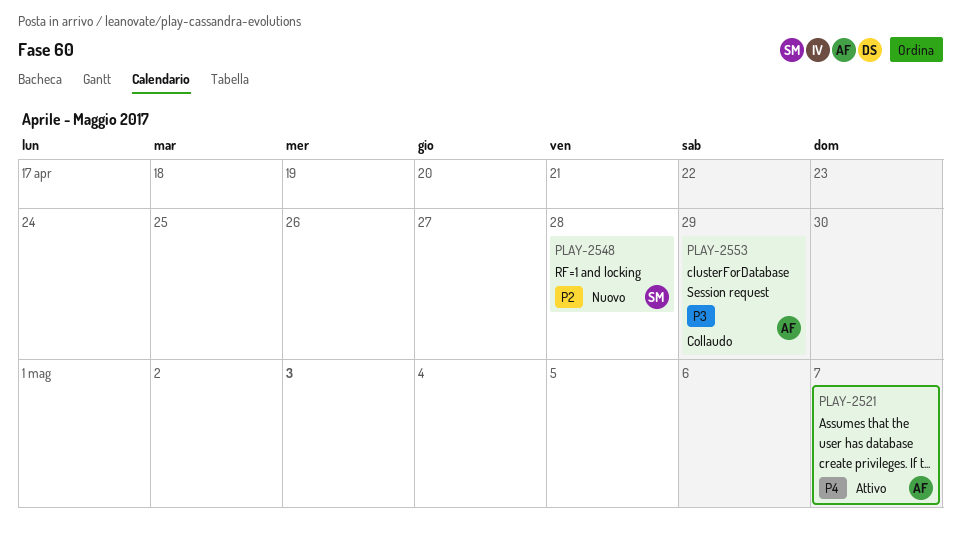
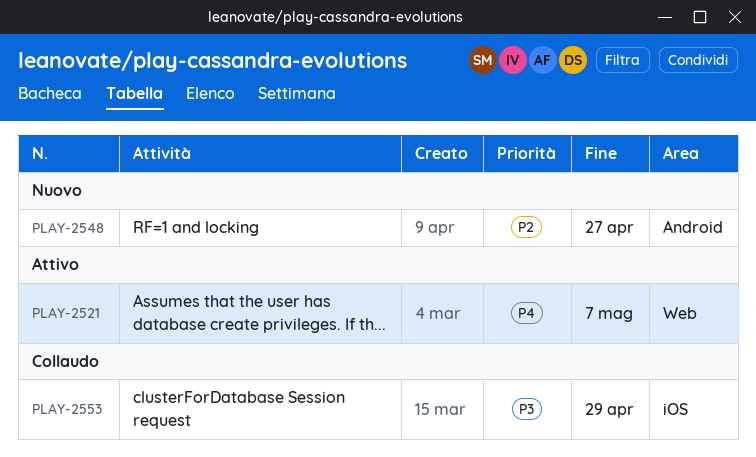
PLAY-2548, due: Apr 28 -> Apr 27

